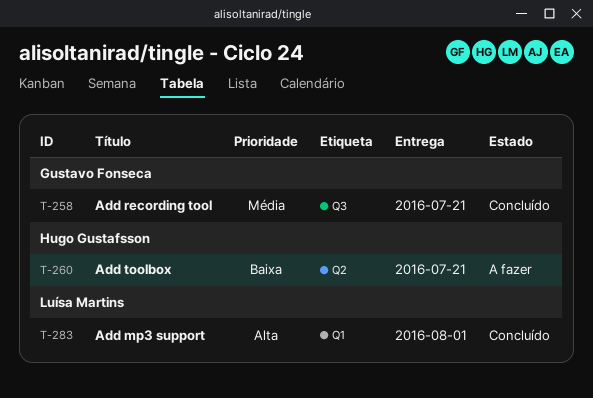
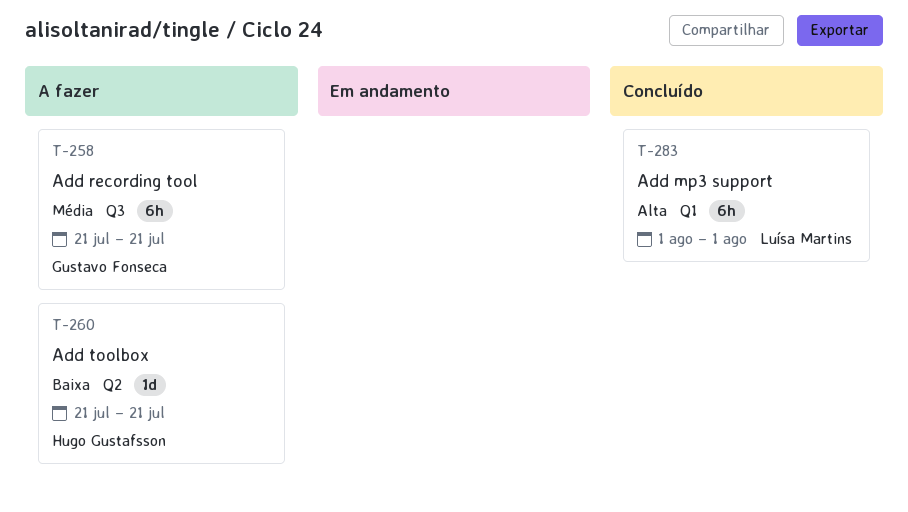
T-258, status: Concluído -> A fazer

